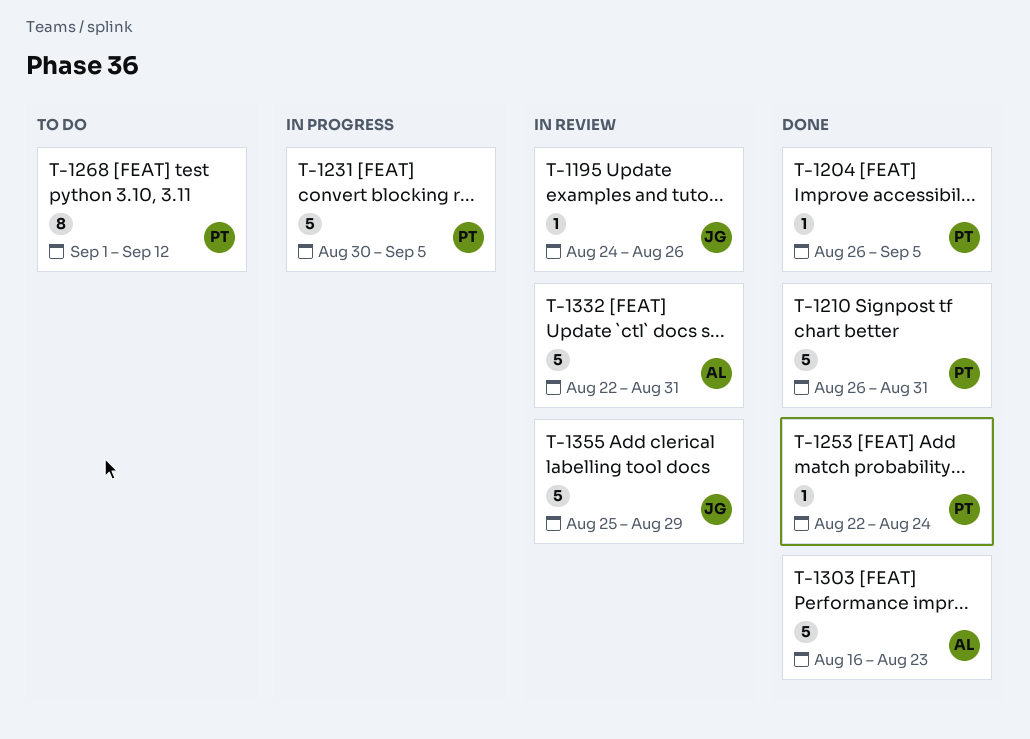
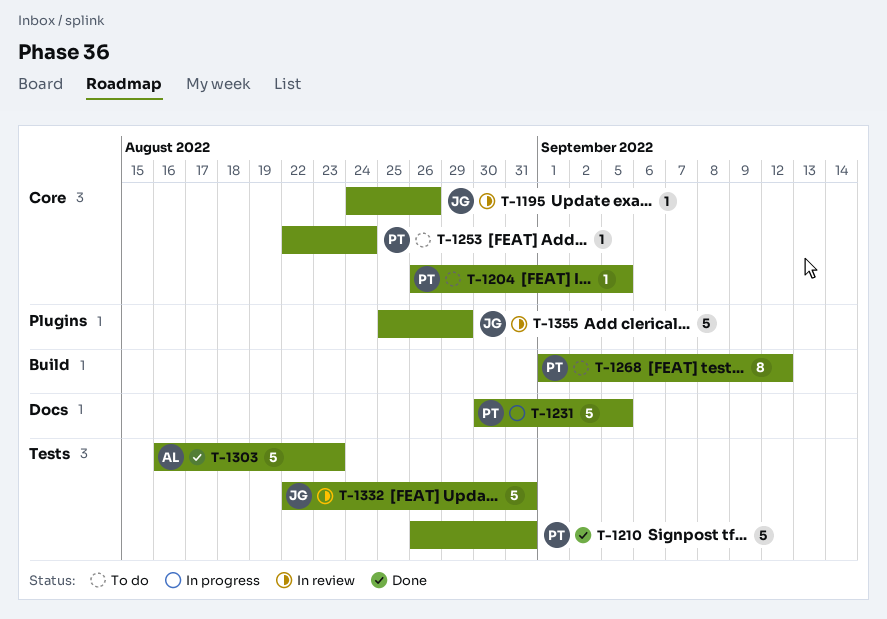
T-1204, status: Done -> To do
T-1253, status: Done -> To do
T-1332, owner: AL -> JG

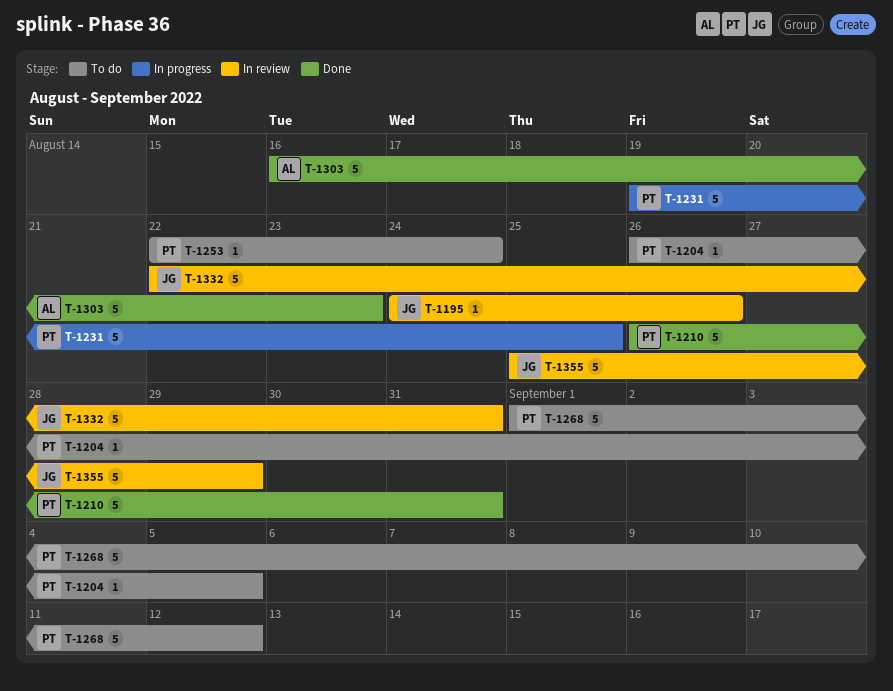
T-1231, start: Aug 30 -> Aug 19
T-1231, due: Sep 5 -> Aug 25
T-1268, estimate: 8 -> 5

